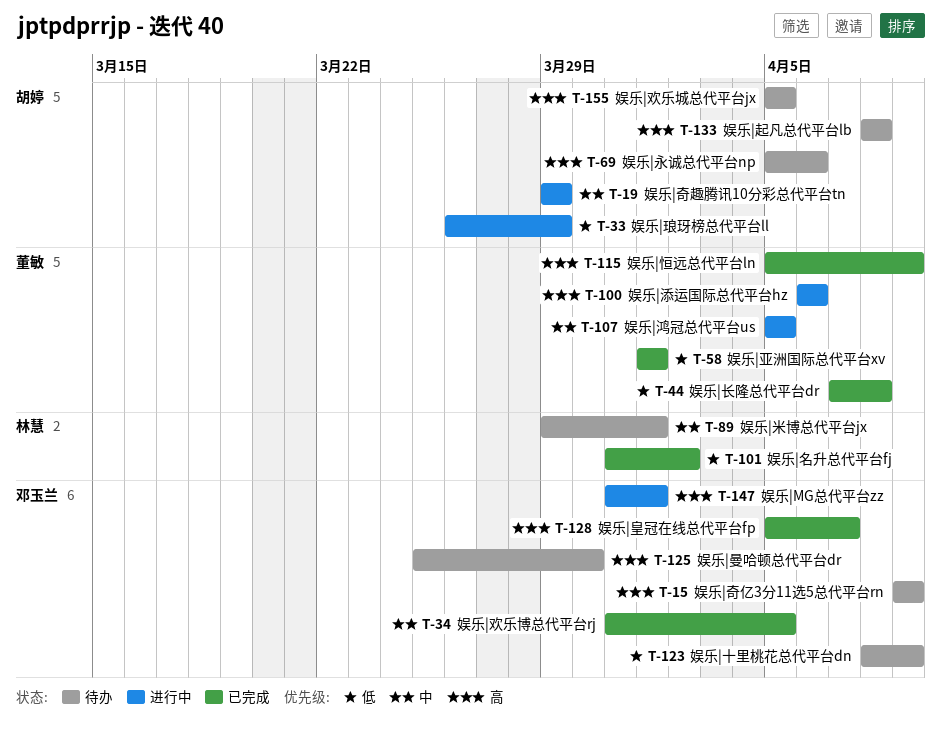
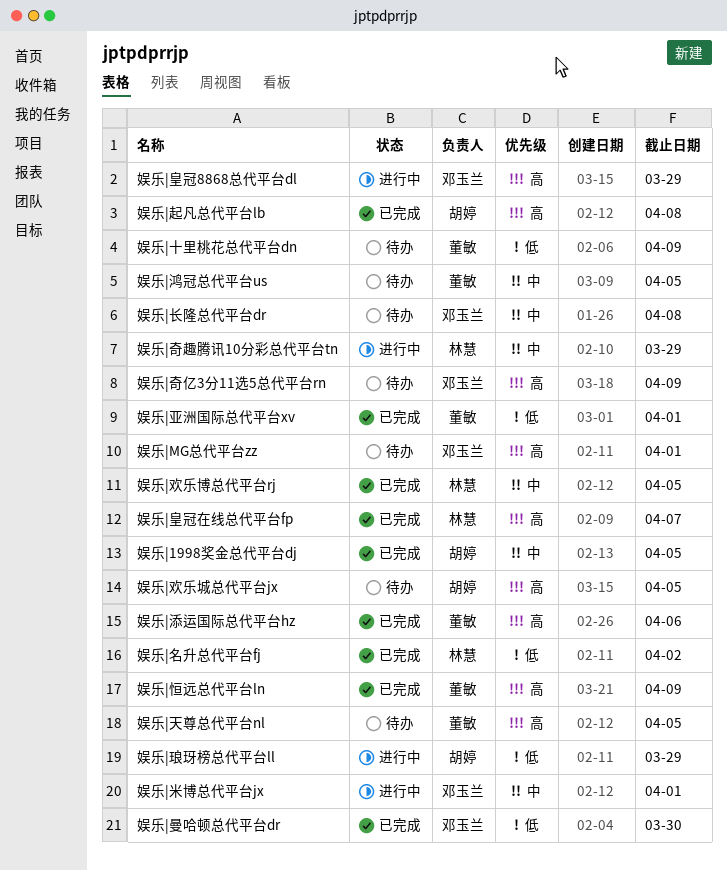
娱乐|1998奖金总代平台dj: none -> present
娱乐|MG总代平台zz, status: 进行中 -> 待办
娱乐|十里桃花总代平台dn, owner: 邓玉兰 -> 董敏
娱乐|天尊总代平台nl: none -> present
娱乐|奇趣腾讯10分彩总代平台tn, owner: 胡婷 -> 林慧
娱乐|曼哈顿总代平台dr, status: 待办 -> 已完成
娱乐|曼哈顿总代平台dr, priority: 高 -> 低
娱乐|欢乐博总代平台rj, owner: 邓玉兰 -> 林慧
娱乐|永诚总代平台np: present -> none
娱乐|添运国际总代平台hz, status: 进行中 -> 已完成
娱乐|皇冠8868总代平台dl: none -> present
娱乐|皇冠在线总代平台fp, owner: 邓玉兰 -> 林慧
娱乐|米博总代平台jx, status: 待办 -> 进行中
娱乐|米博总代平台jx, owner: 林慧 -> 邓玉兰
娱乐|起凡总代平台lb, status: 待办 -> 已完成
娱乐|长隆总代平台dr, status: 已完成 -> 待办
娱乐|长隆总代平台dr, owner: 董敏 -> 邓玉兰
娱乐|长隆总代平台dr, priority: 低 -> 中
娱乐|鸿冠总代平台us, status: 进行中 -> 待办

